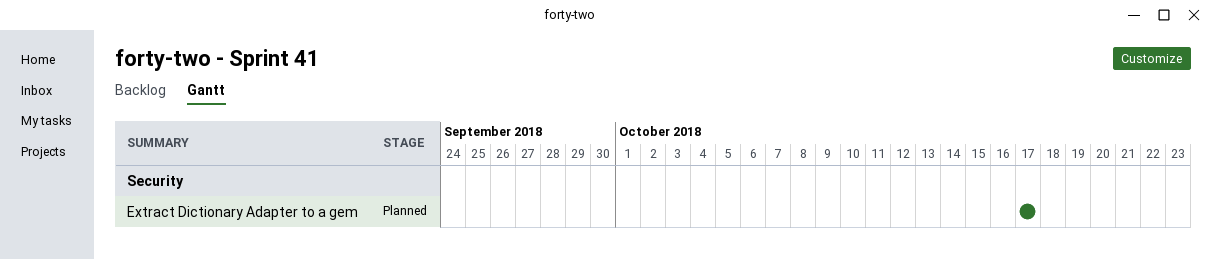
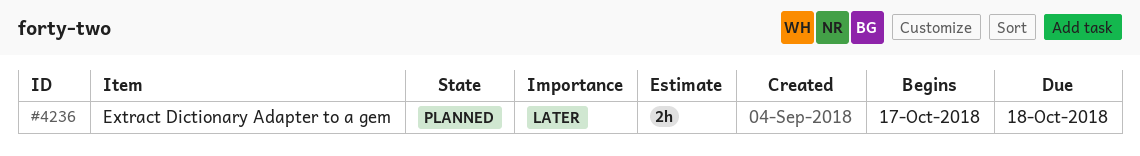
Extract Dictionary Adapter to a gem, due: Oct 17 -> Oct 18

